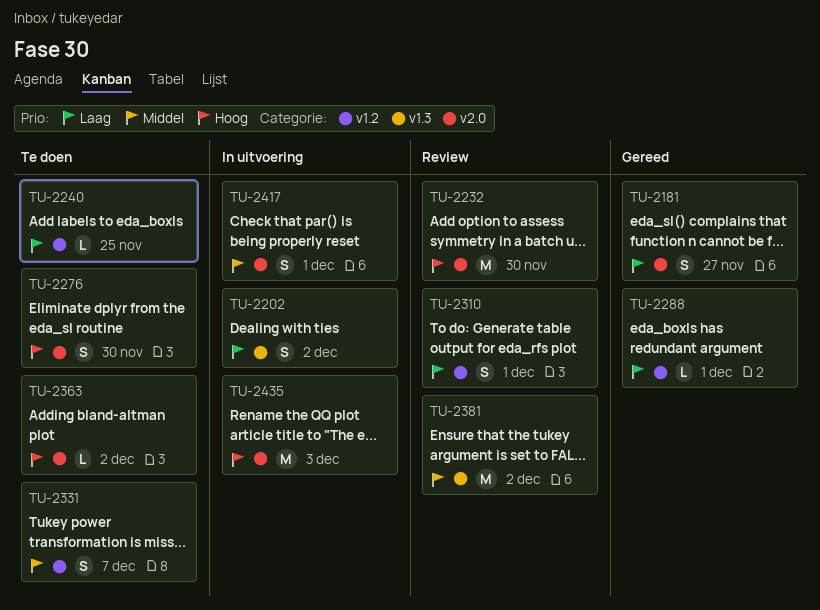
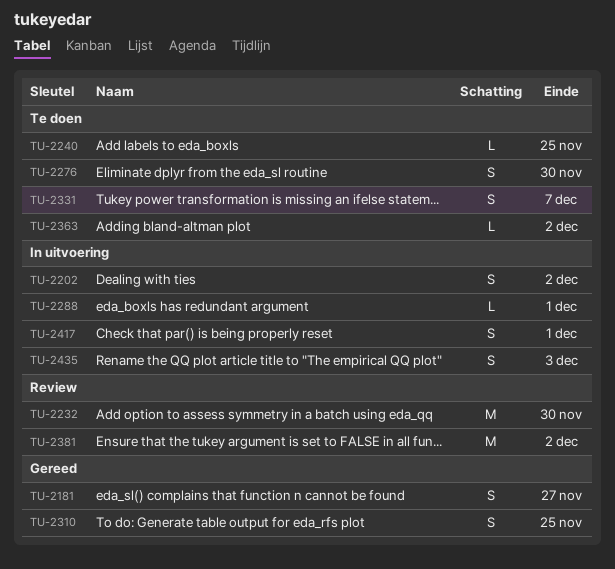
TU-2288, status: Gereed -> In uitvoering
TU-2310, status: Review -> Gereed
TU-2310, due: Dec 1 -> Nov 25
TU-2435, estimate: M -> S

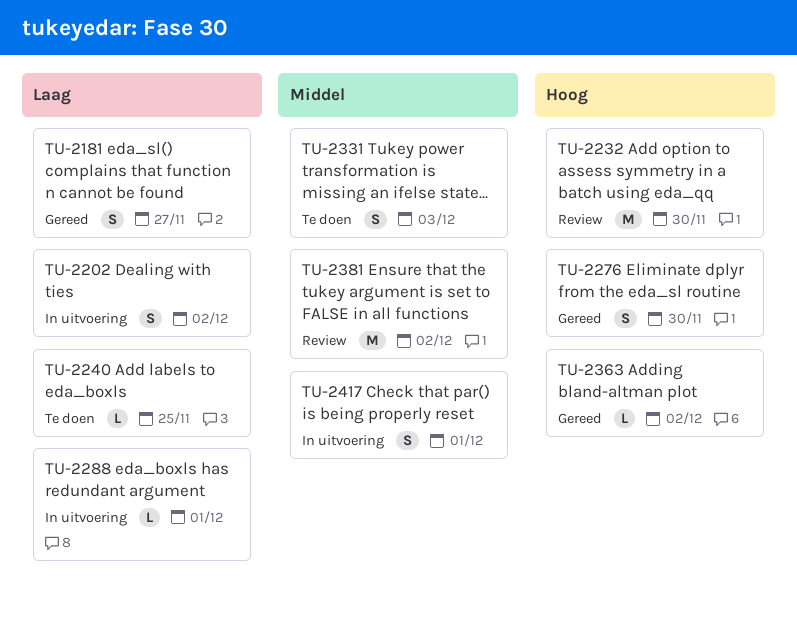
TU-2276, status: Te doen -> Gereed
TU-2310: present -> none
TU-2331, due: Dec 7 -> Dec 3
TU-2363, status: Te doen -> Gereed
TU-2435: present -> none

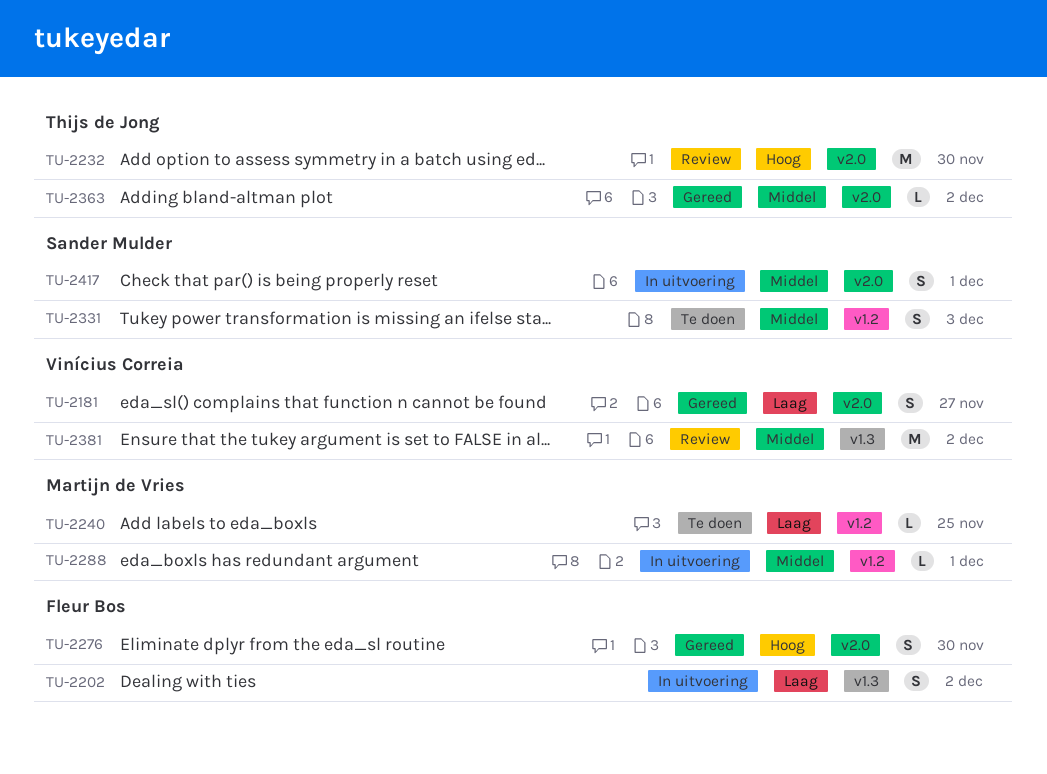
TU-2288, priority: Laag -> Middel
TU-2363, priority: Hoog -> Middel

